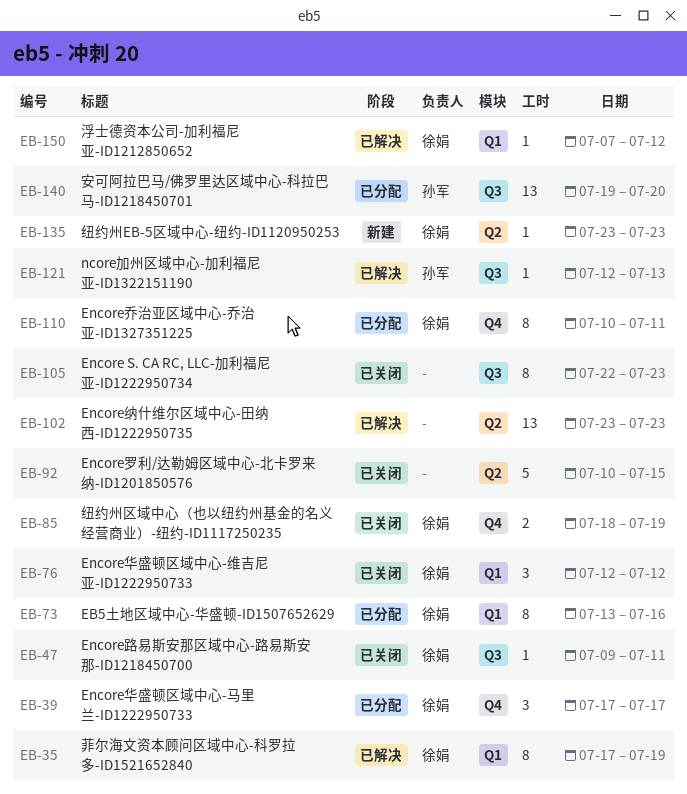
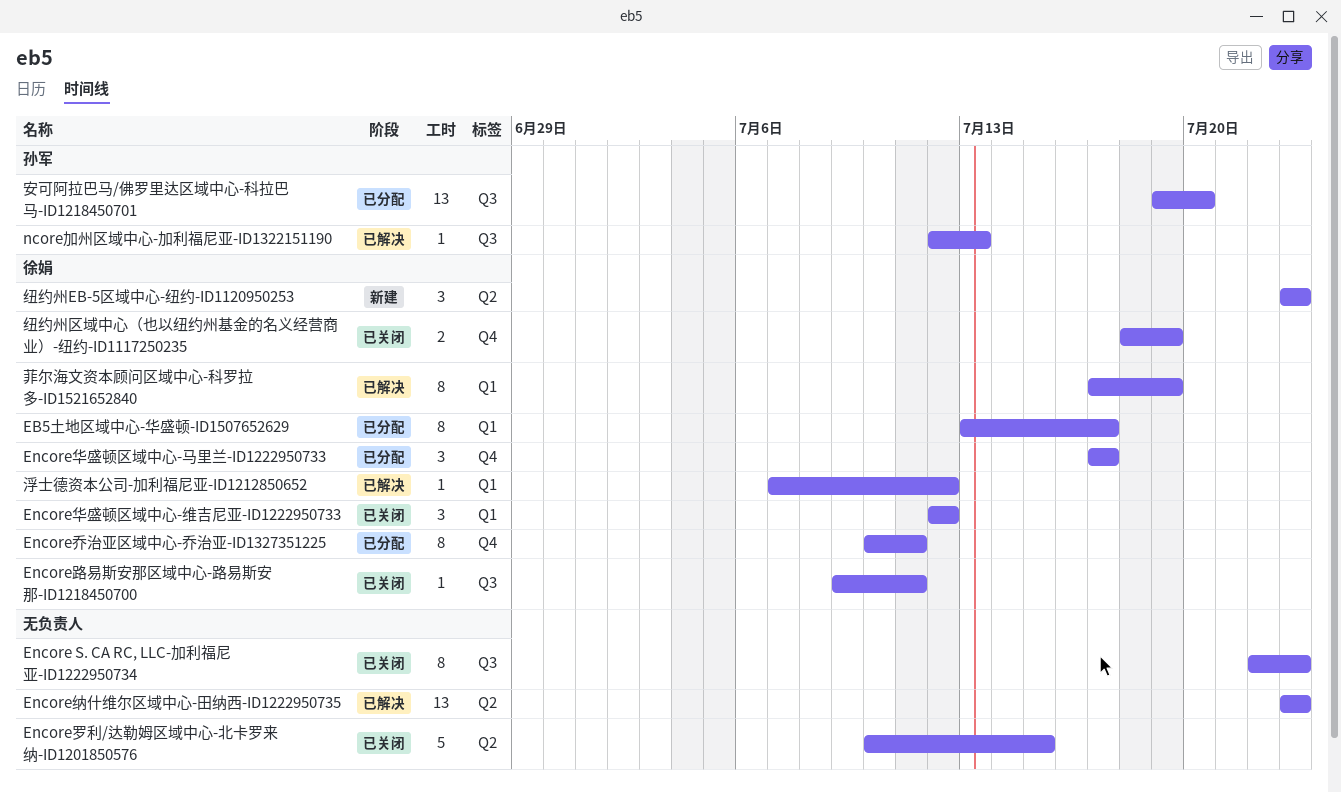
EB5土地区域中心-华盛顿-ID1507652629, due: Jul 16 -> Jul 17
纽约州EB-5区域中心-纽约-ID1120950253, estimate: 1 -> 3

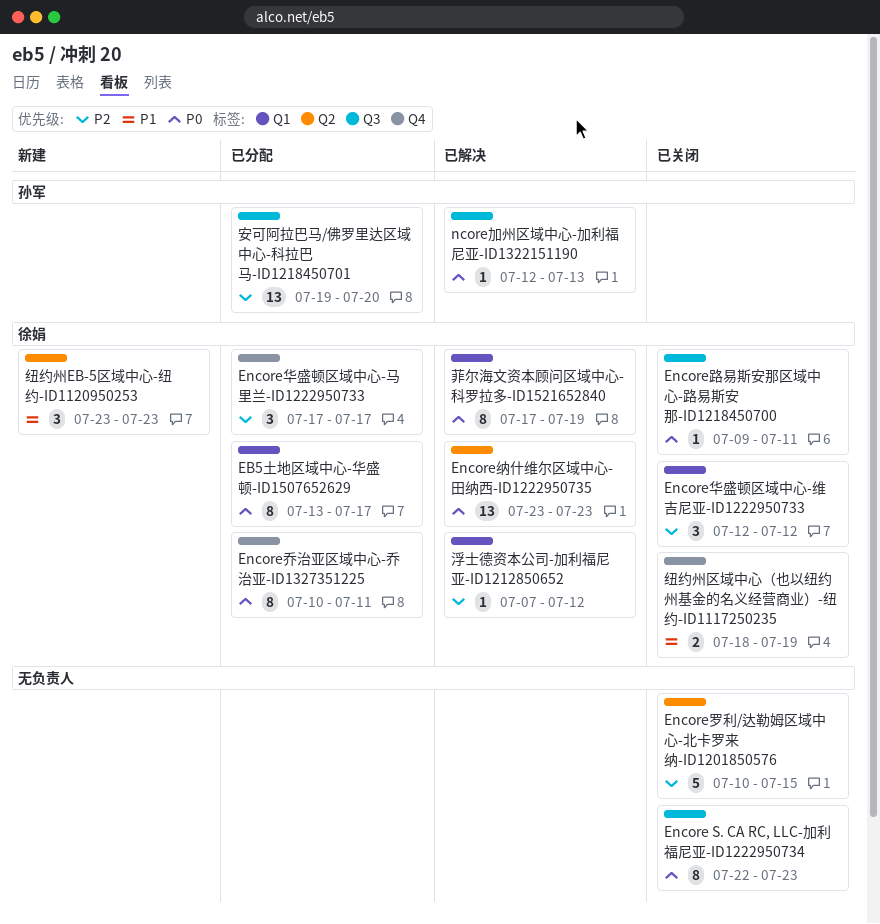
Encore纳什维尔区域中心-田纳西-ID1222950735, owner: none -> 徐娟

